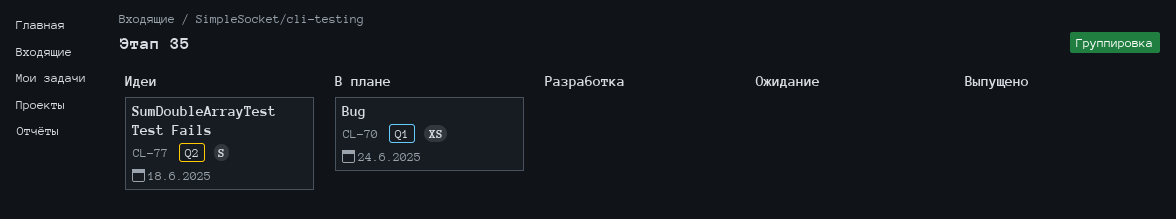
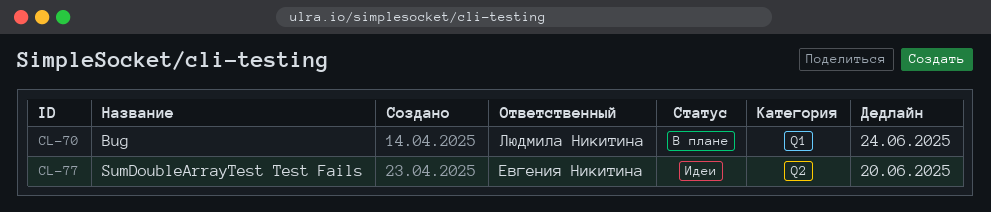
CL-77, due: Jun 18 -> Jun 20

